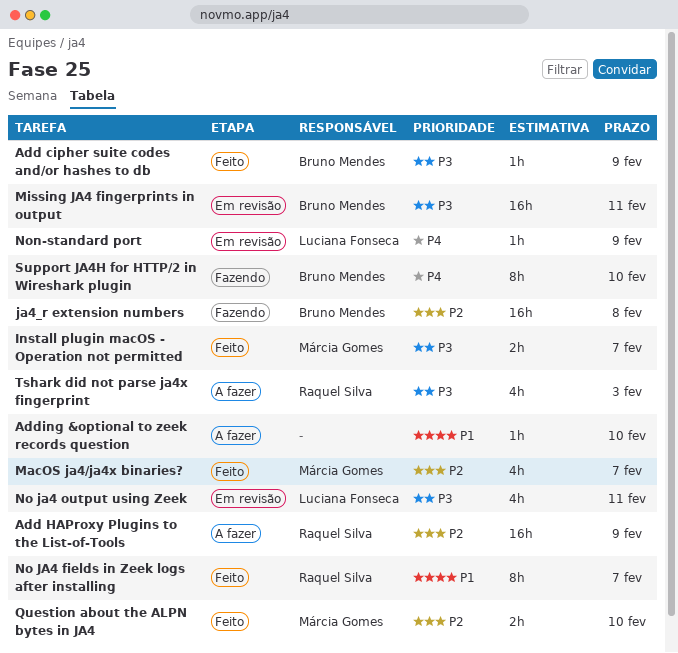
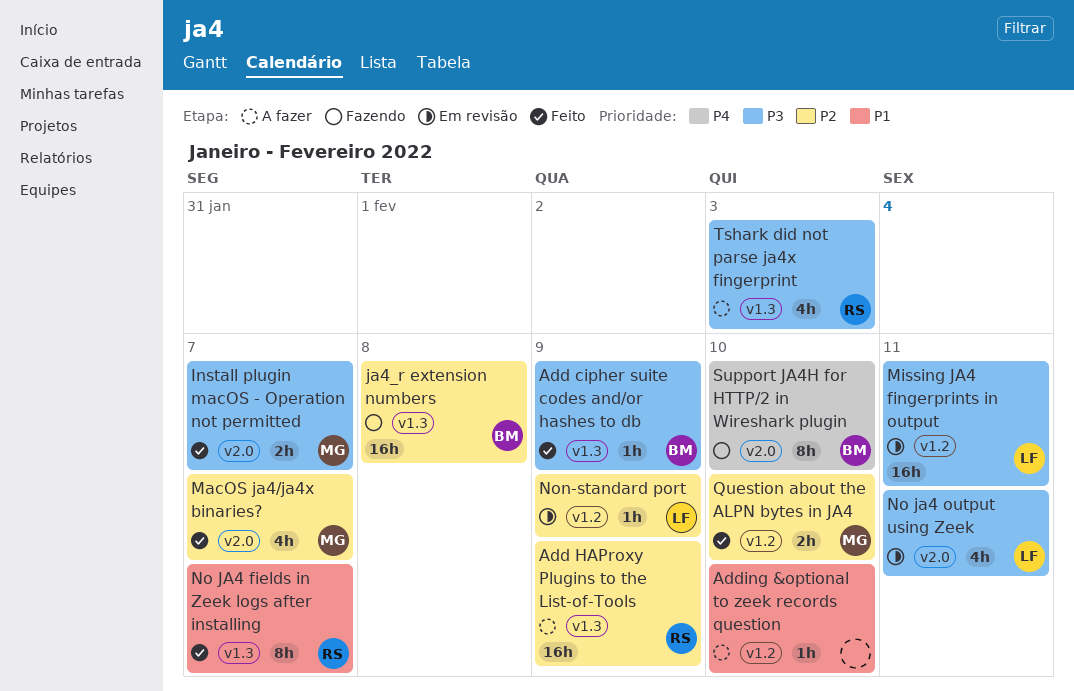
Missing JA4 fingerprints in output, owner: Bruno Mendes -> Luciana Fonseca
Non-standard port, priority: P4 -> P2

